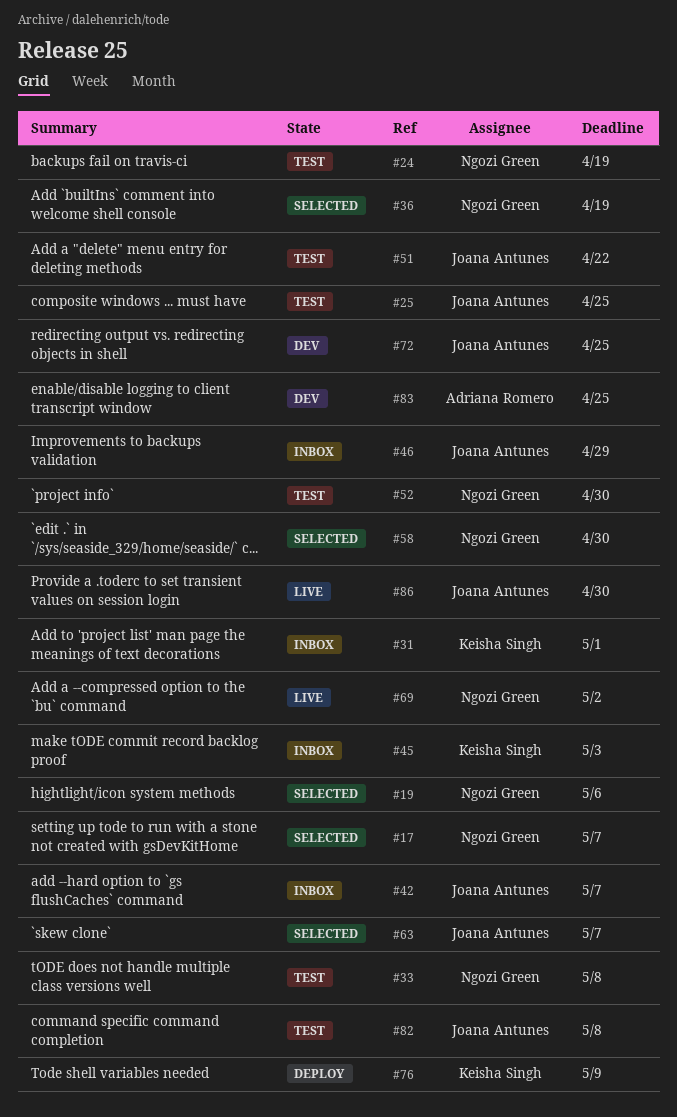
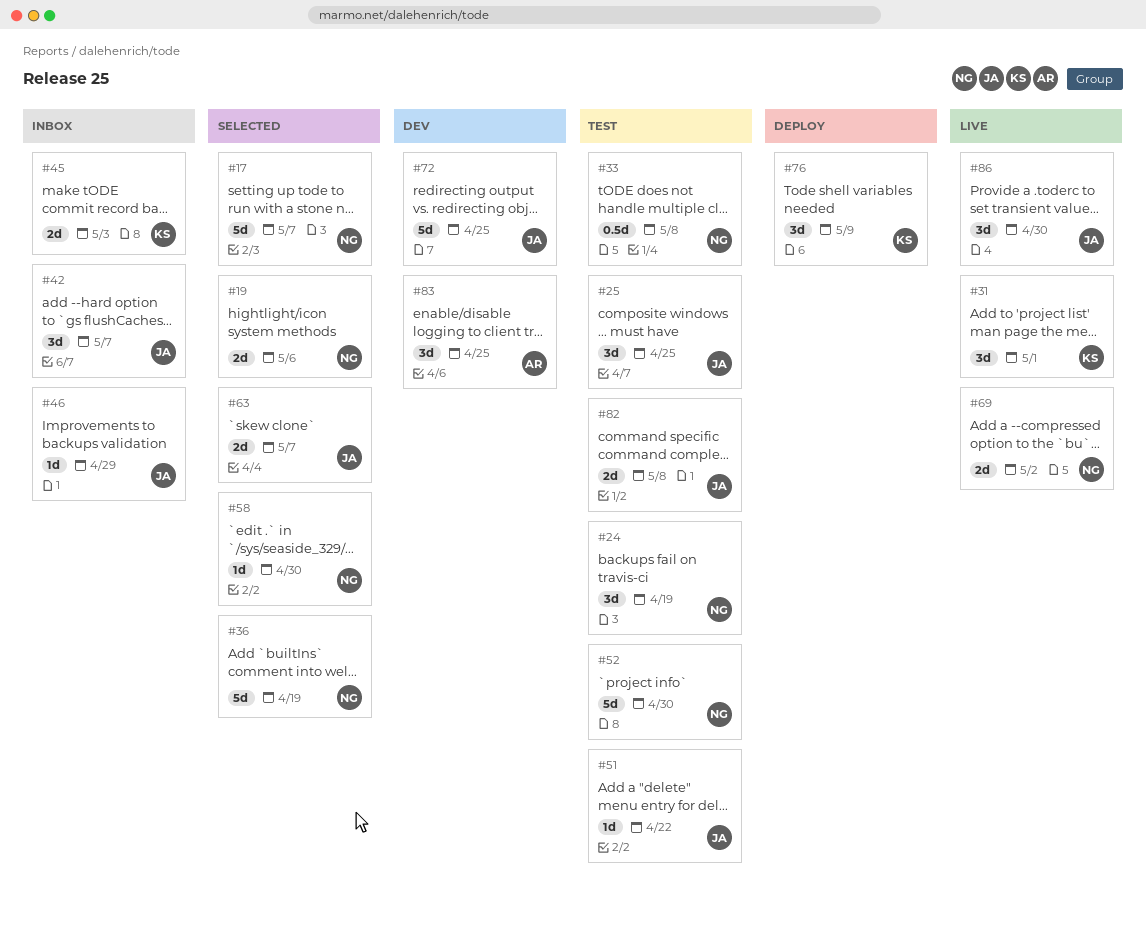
#31, status: Inbox -> Live

